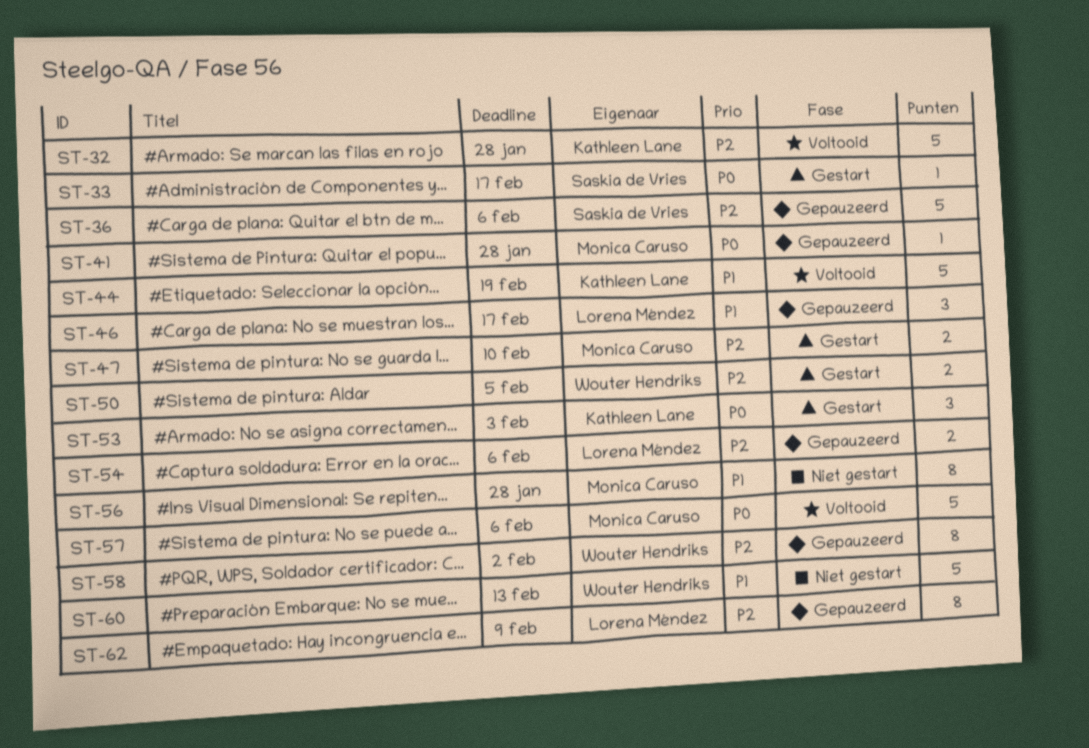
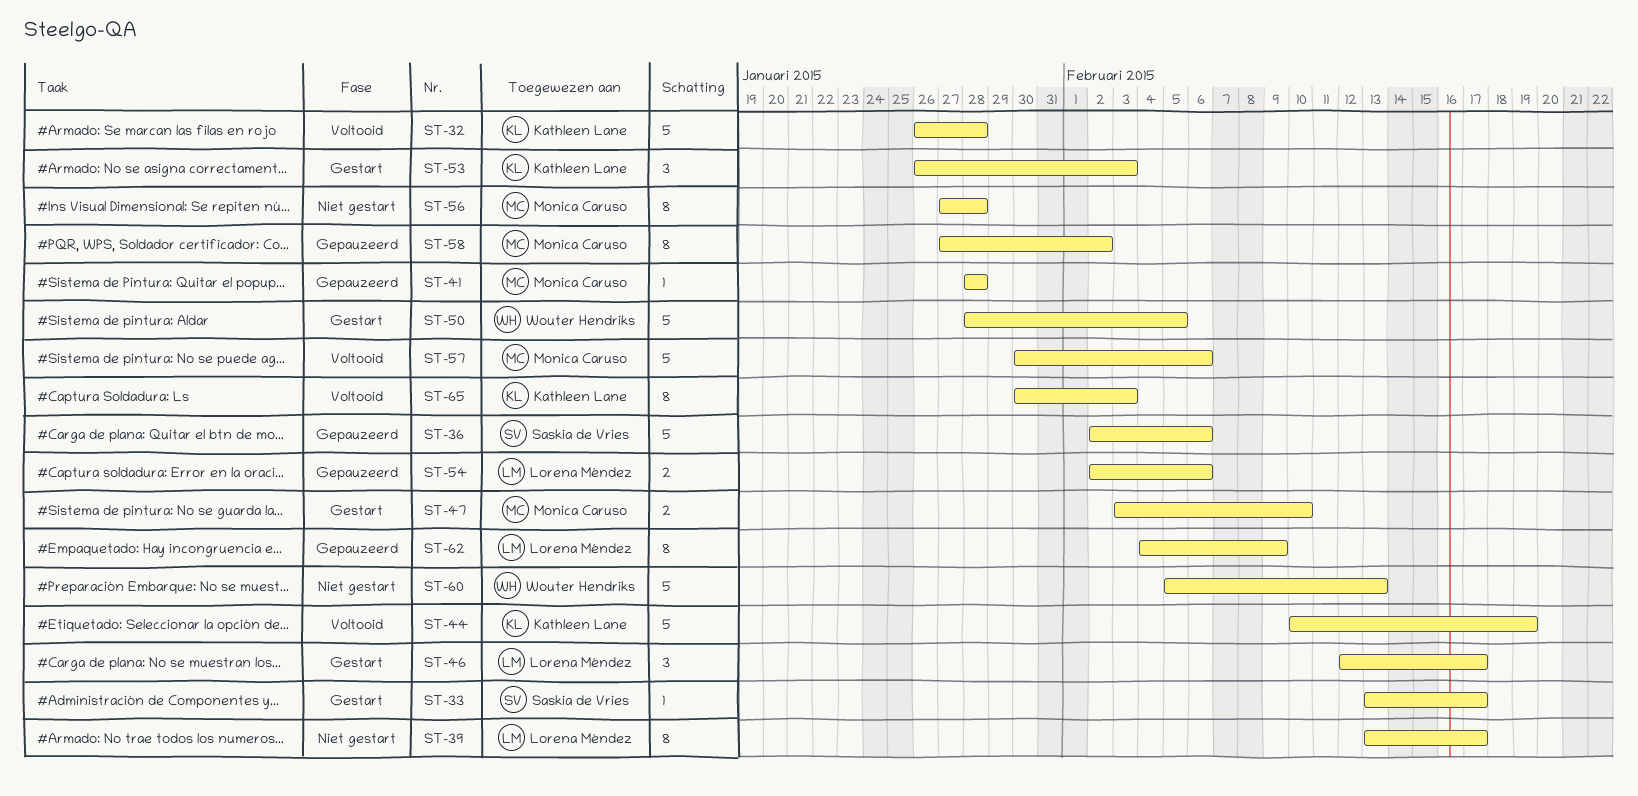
ST-39: none -> present
ST-46, status: Gepauzeerd -> Gestart
ST-50, estimate: 2 -> 5
ST-58, owner: Wouter Hendriks -> Monica Caruso
ST-65: none -> present

